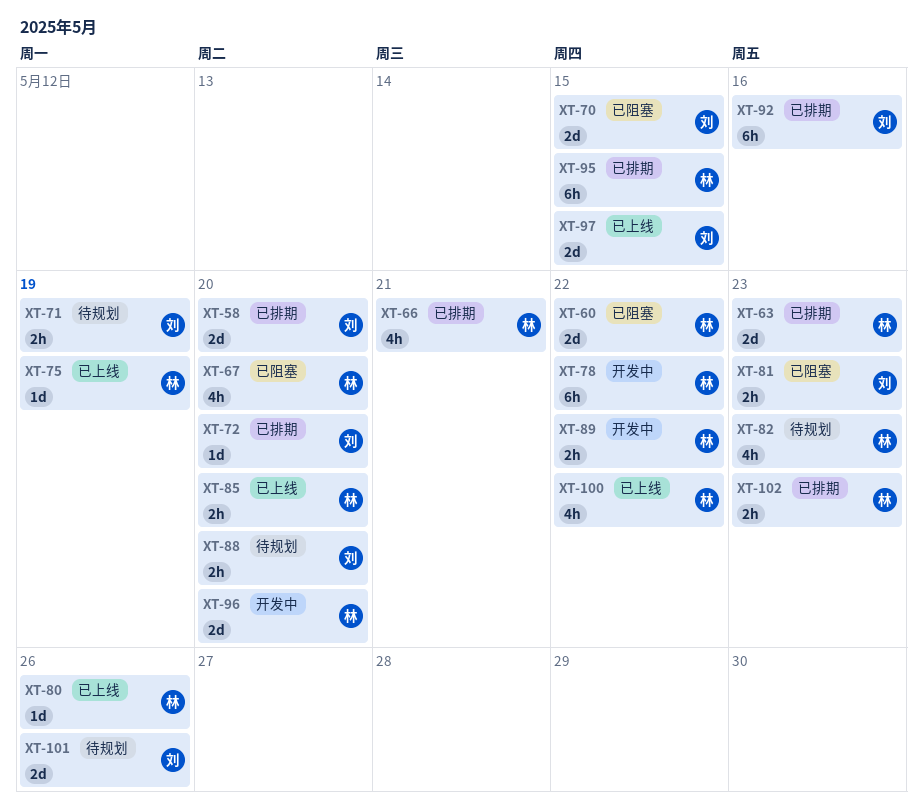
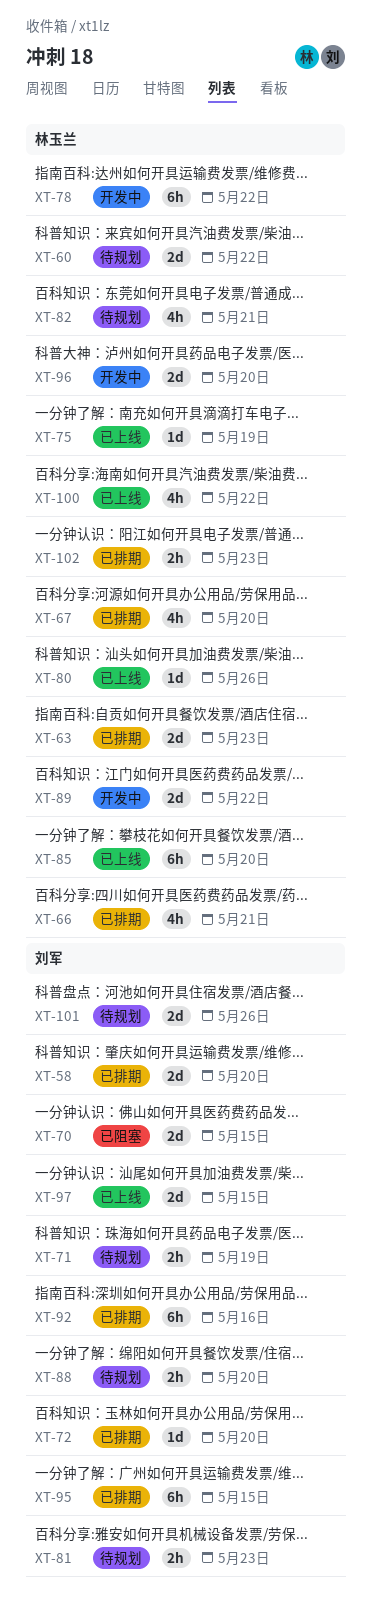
XT-60, status: 已阻塞 -> 待规划
XT-67, status: 已阻塞 -> 已排期
XT-81, status: 已阻塞 -> 待规划
XT-82, due: May 23 -> May 21
XT-85, estimate: 2h -> 6h
XT-89, estimate: 2h -> 2d
XT-95, owner: 林玉兰 -> 刘军

